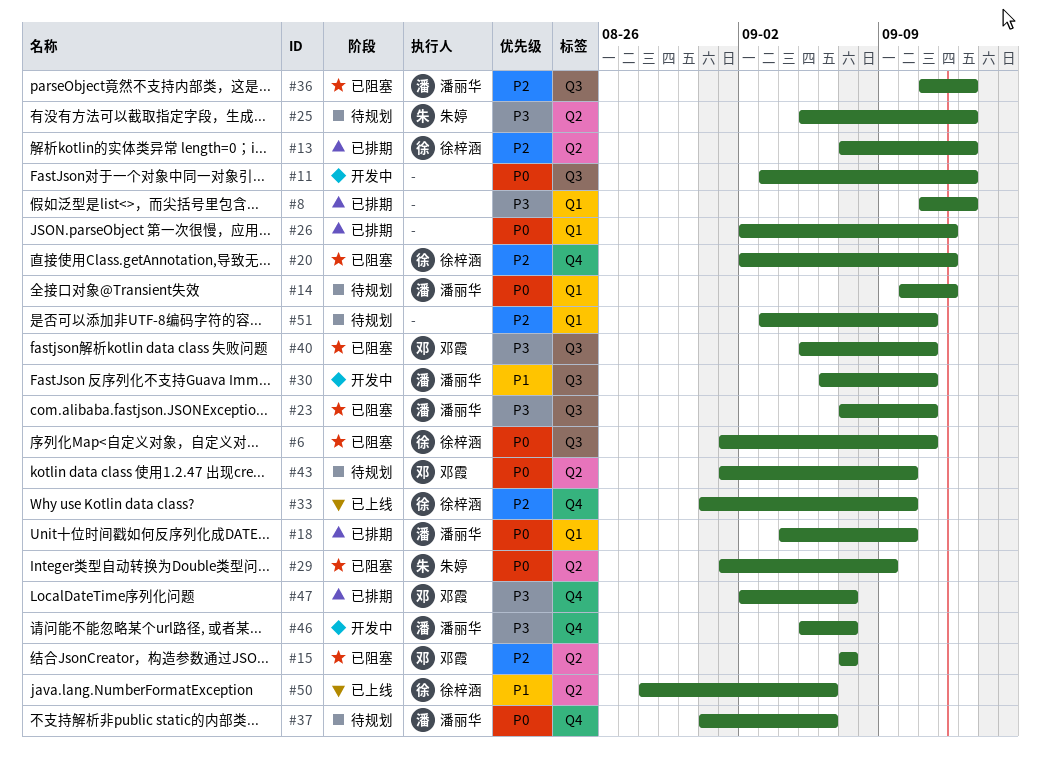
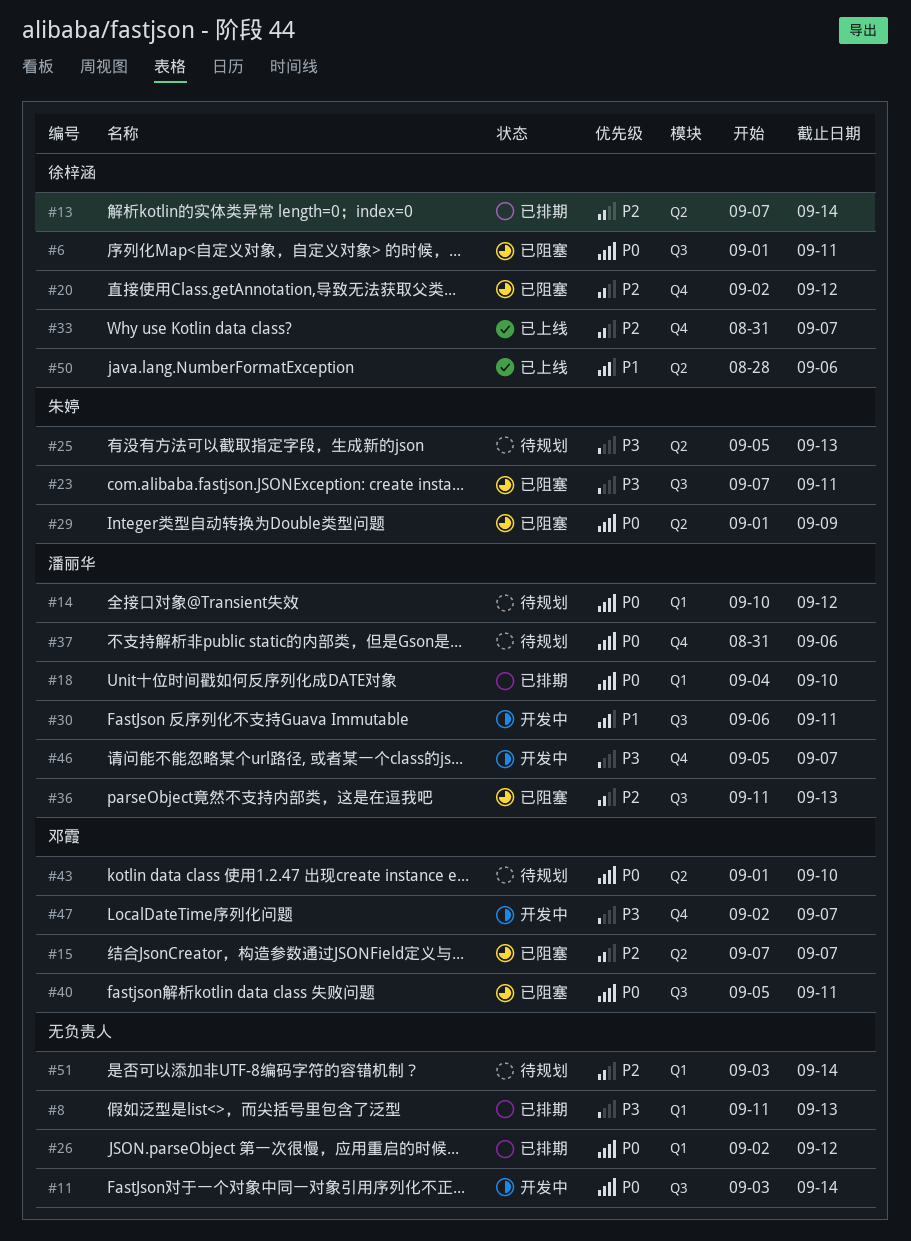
#11, due: Sep 13 -> Sep 14
#13, due: Sep 13 -> Sep 14
#23, owner: 潘丽华 -> 朱婷
#33, due: Sep 10 -> Sep 7
#40, priority: P3 -> P0
#47, status: 已排期 -> 开发中
#51, due: Sep 11 -> Sep 14

